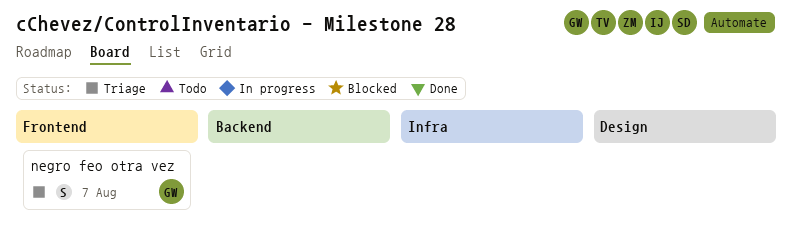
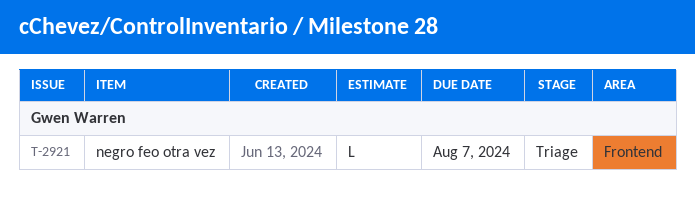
negro feo otra vez, estimate: S -> L

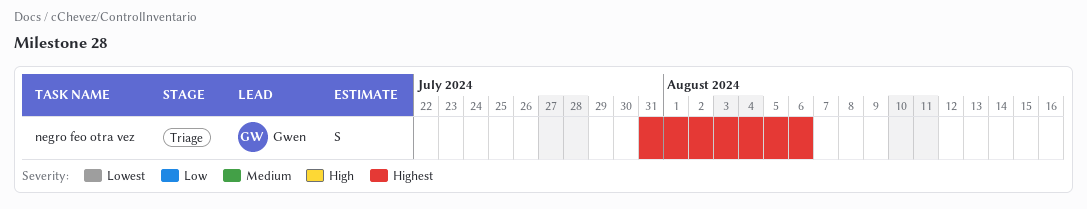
negro feo otra vez, estimate: L -> S
negro feo otra vez, due: Aug 7 -> Aug 6

